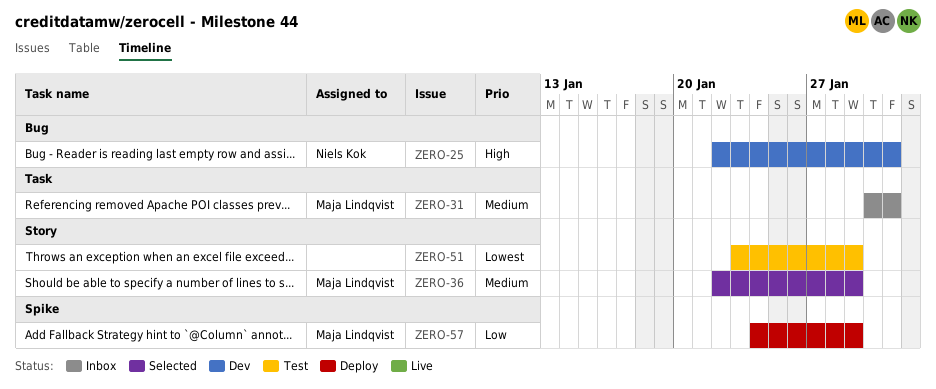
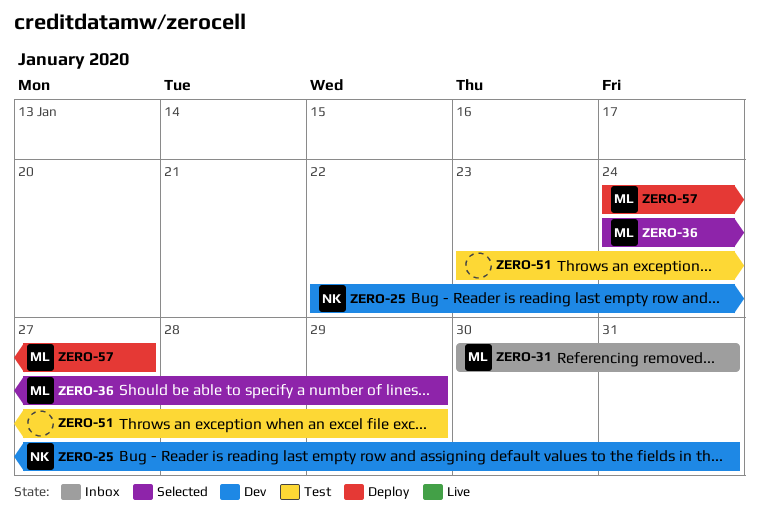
ZERO-36, start: Jan 22 -> Jan 24
ZERO-57, due: Jan 29 -> Jan 27

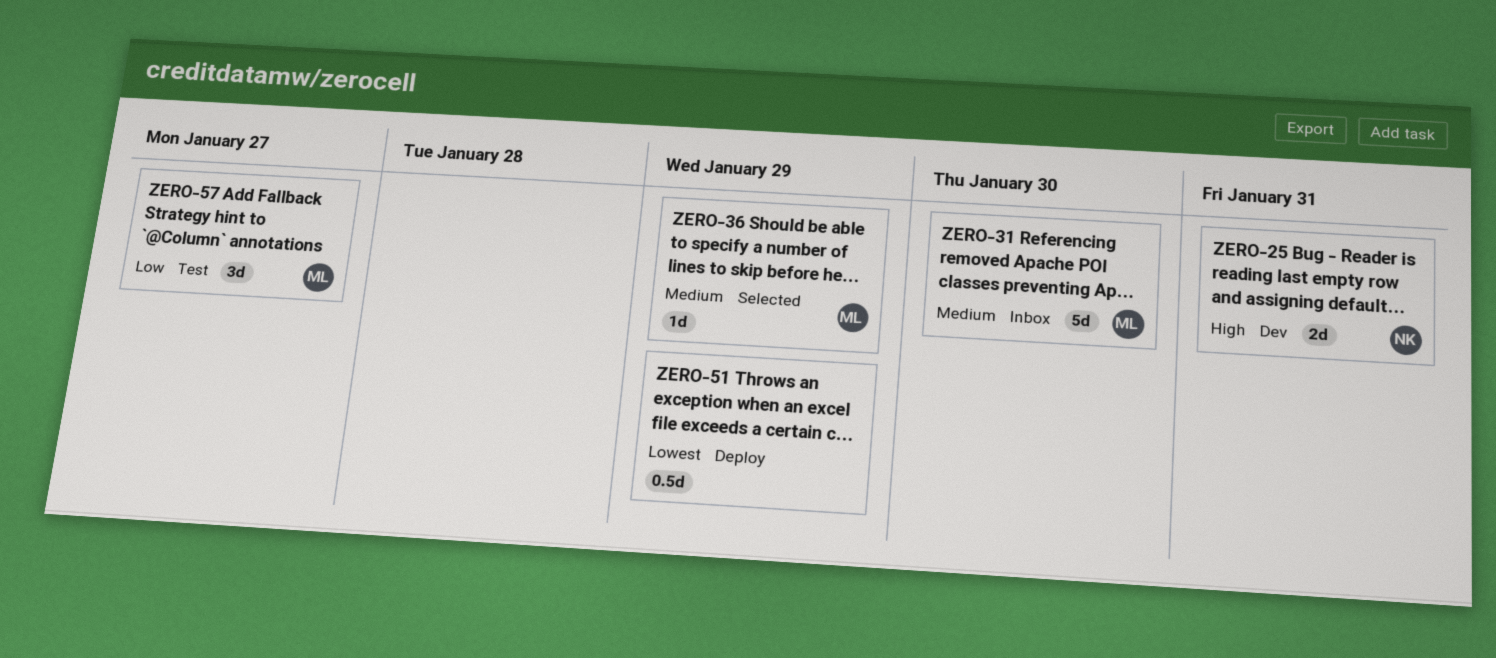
ZERO-31, due: Jan 31 -> Jan 30
ZERO-51, status: Test -> Deploy
ZERO-57, status: Deploy -> Test

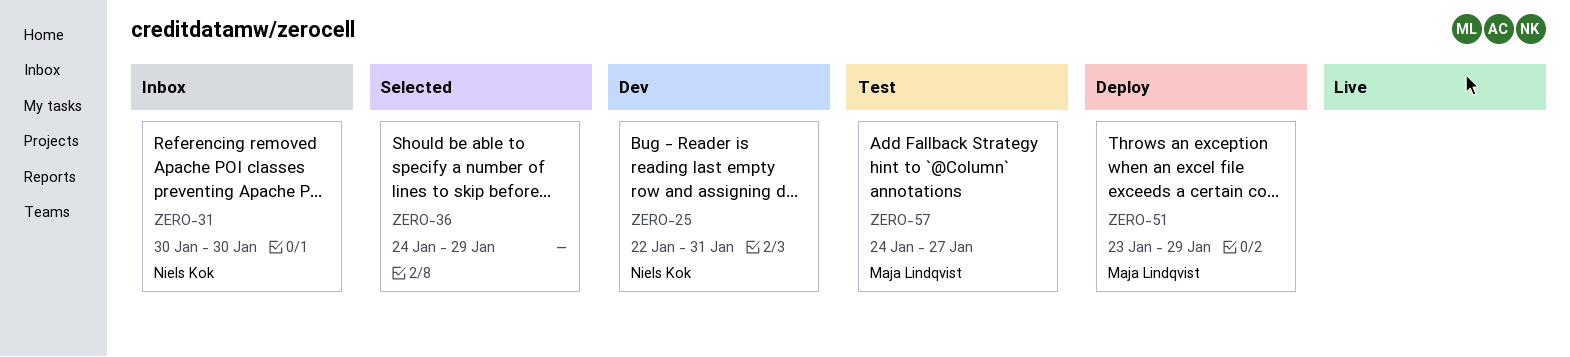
ZERO-31, owner: Maja Lindqvist -> Niels Kok
ZERO-36, owner: Maja Lindqvist -> none
ZERO-51, owner: none -> Maja Lindqvist

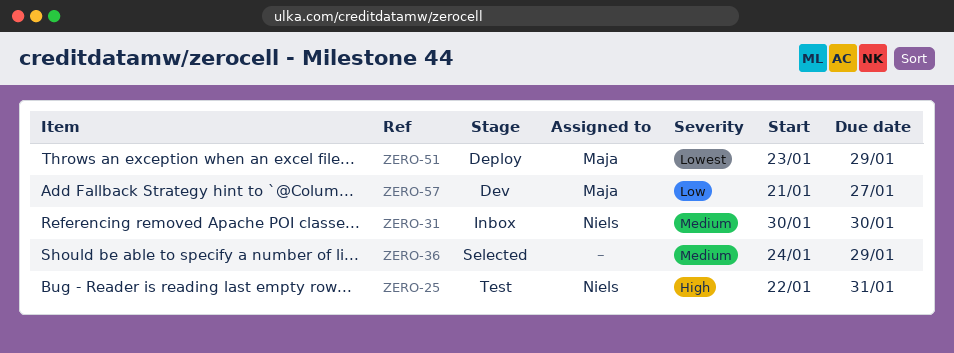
ZERO-25, status: Dev -> Test
ZERO-57, status: Test -> Dev
ZERO-57, start: Jan 24 -> Jan 21

